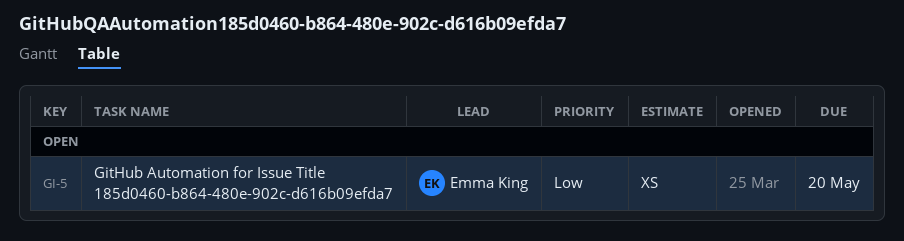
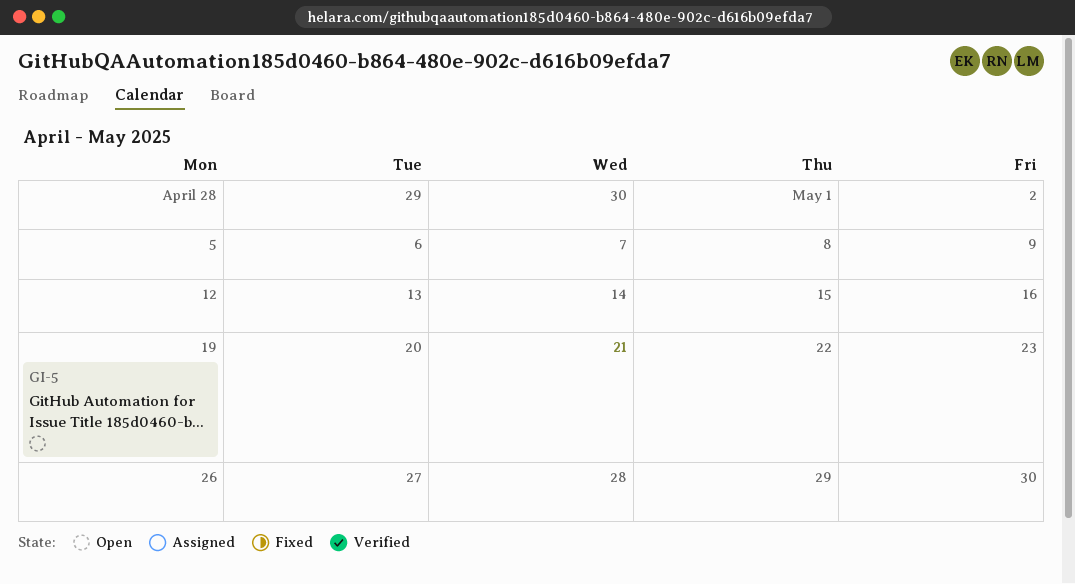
GI-5, due: May 20 -> May 19

